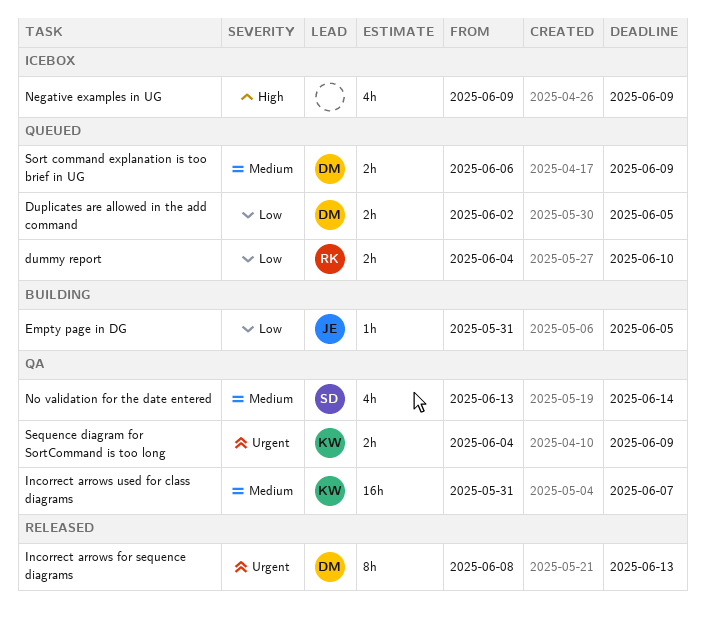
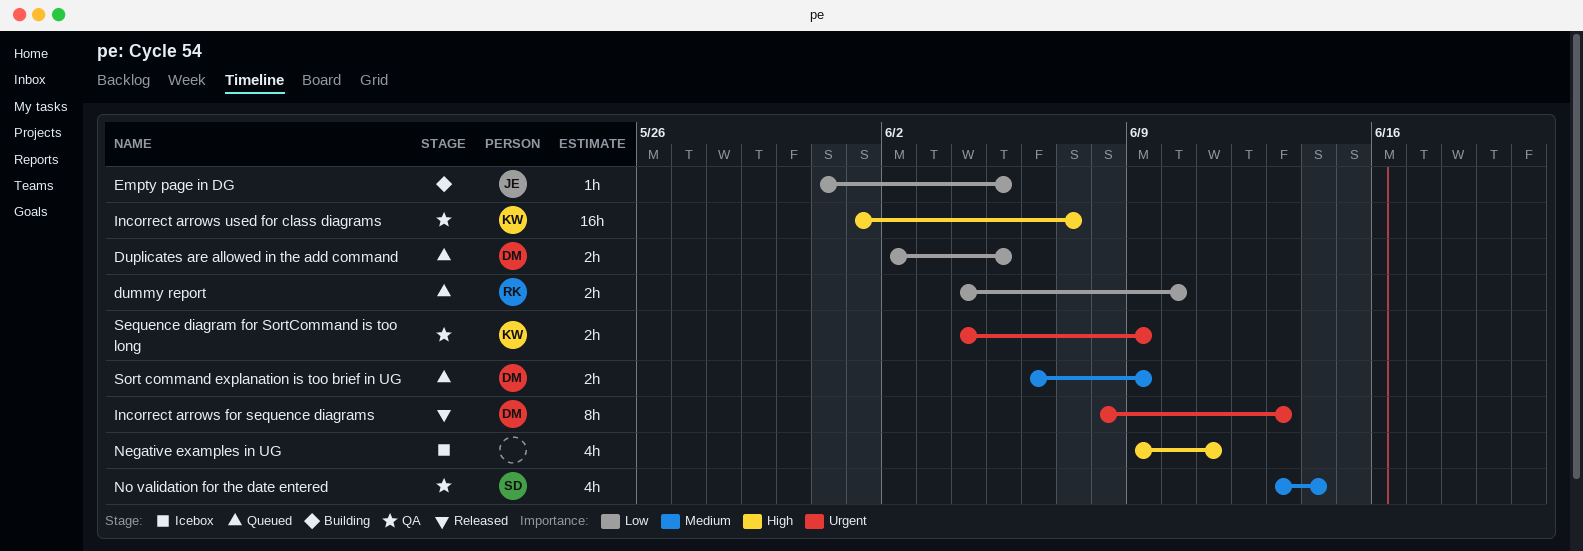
Incorrect arrows used for class diagrams, priority: Medium -> High
Incorrect arrows used for class diagrams, start: May 31 -> Jun 1
Negative examples in UG, due: Jun 9 -> Jun 11

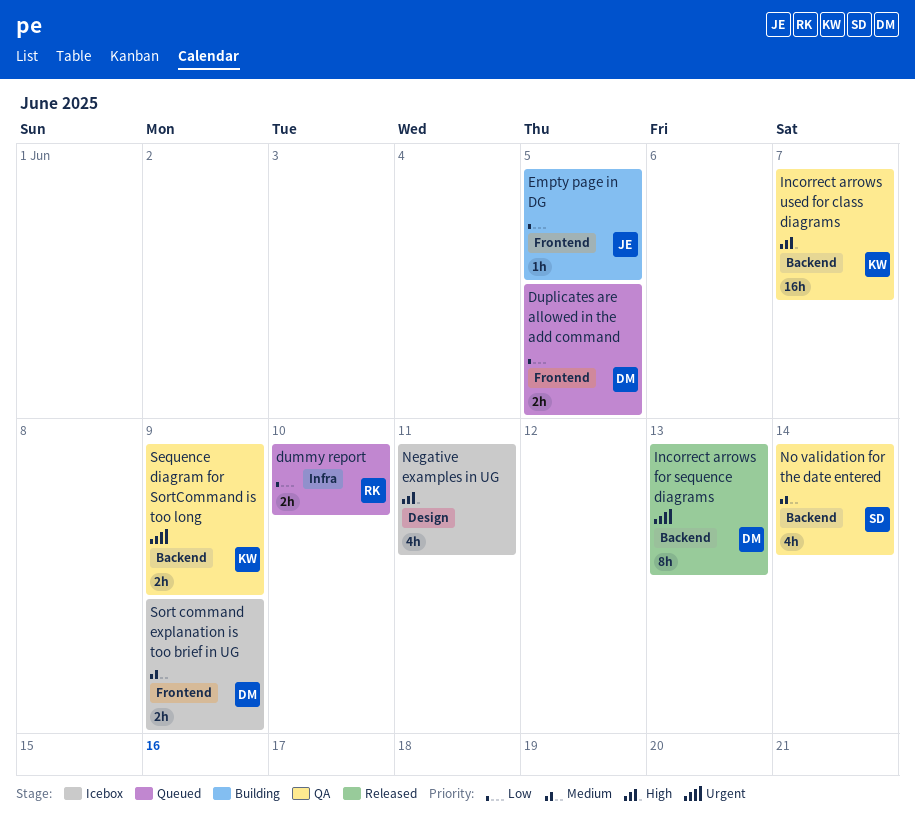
Sort command explanation is too brief in UG, status: Queued -> Icebox

